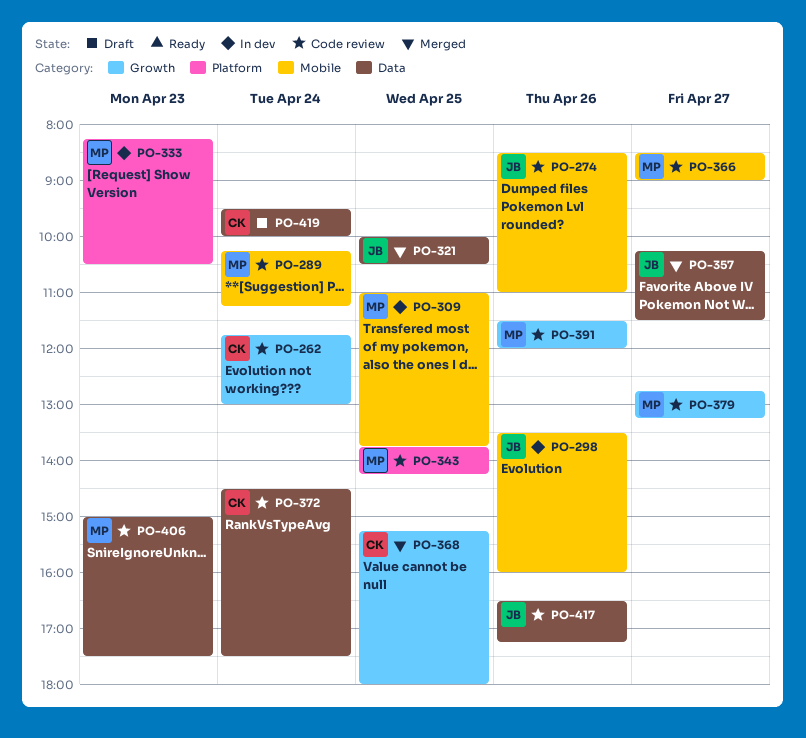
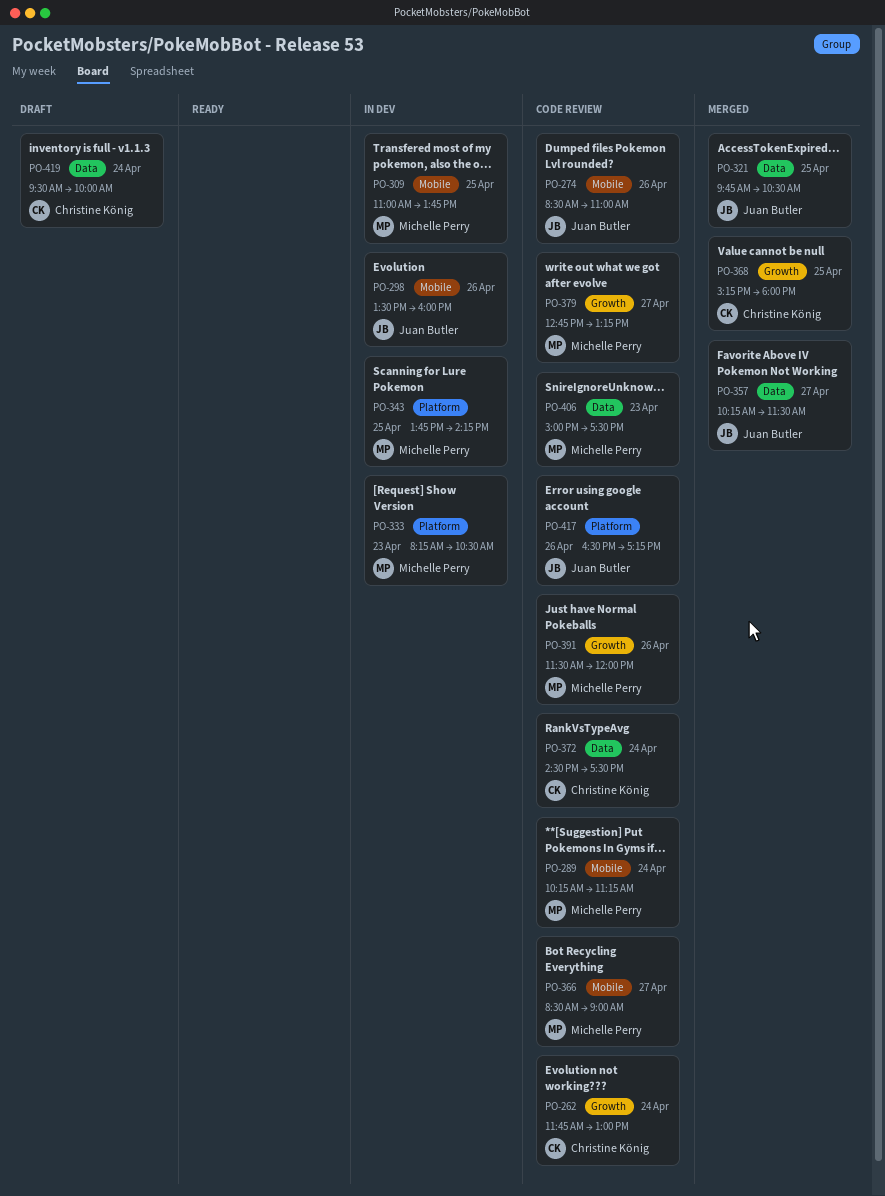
PO-321, begins: 10:00 -> 09:45
PO-343, status: Code review -> In dev
PO-417, label: Data -> Platform

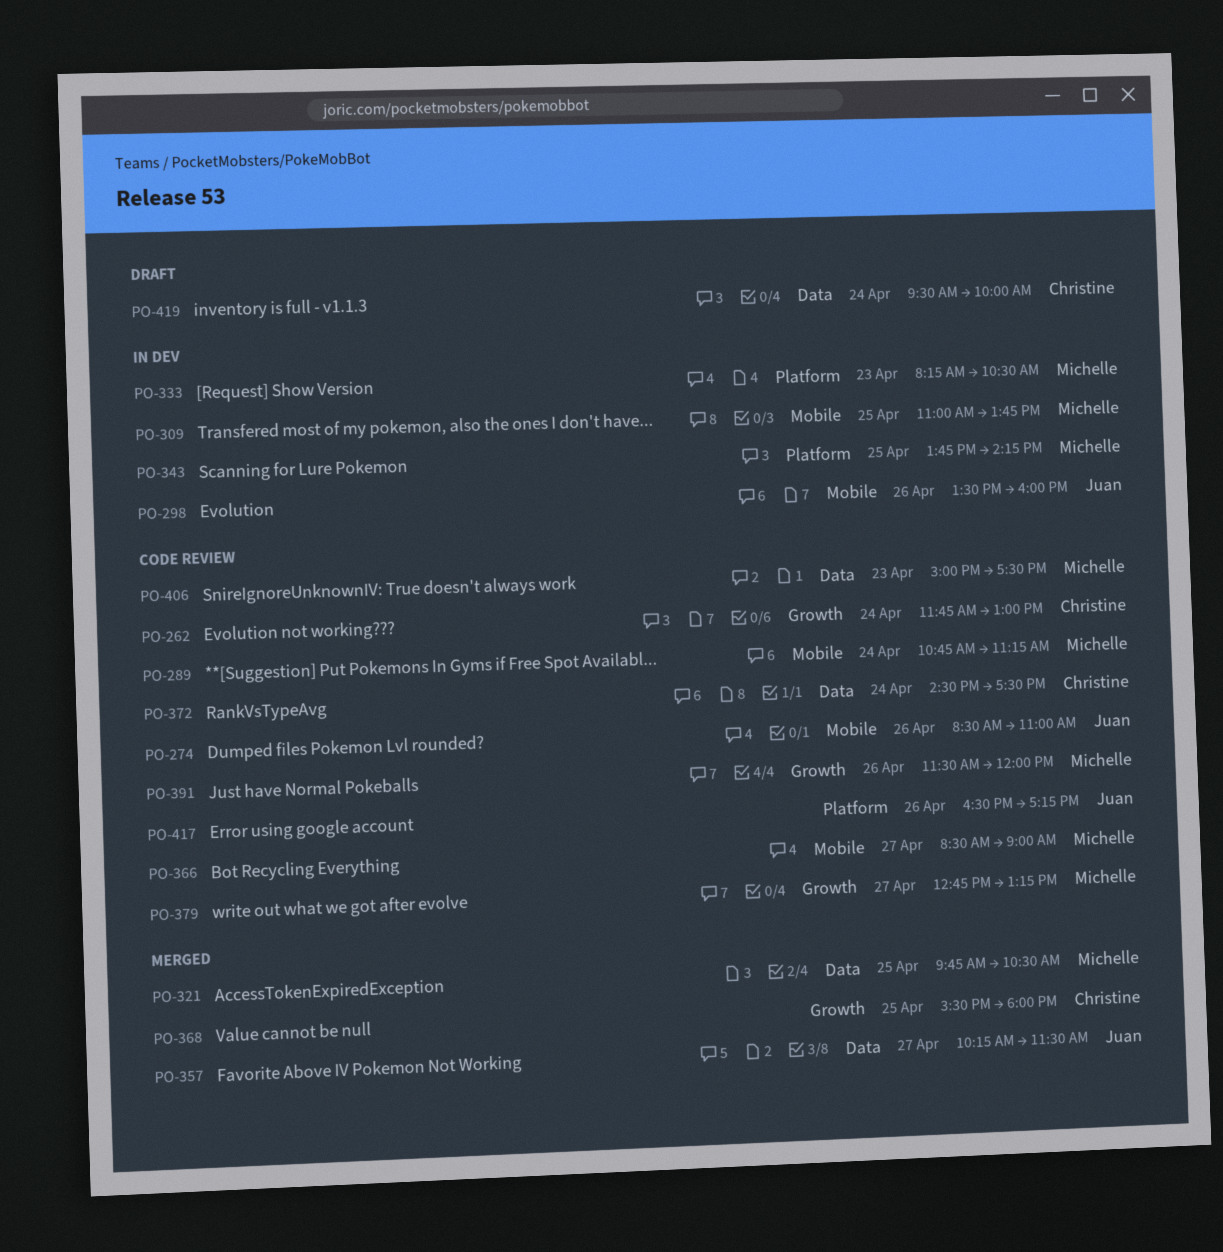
PO-289, begins: 10:15 -> 10:45
PO-321, owner: Juan Butler -> Michelle Perry
PO-368, begins: 15:15 -> 15:30

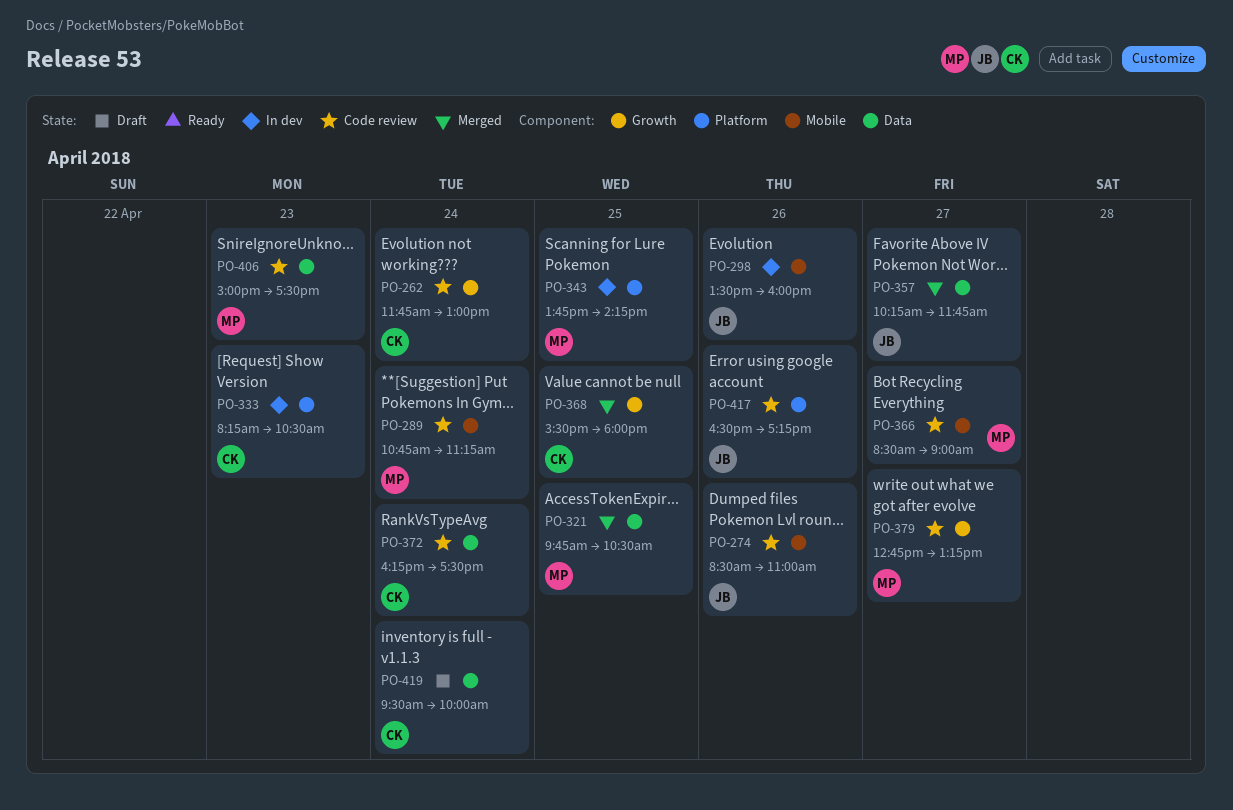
PO-309: present -> none
PO-333, owner: Michelle -> Christine
PO-357, ends: 11:30 -> 11:45
PO-372, begins: 14:30 -> 16:15
PO-391: present -> none

